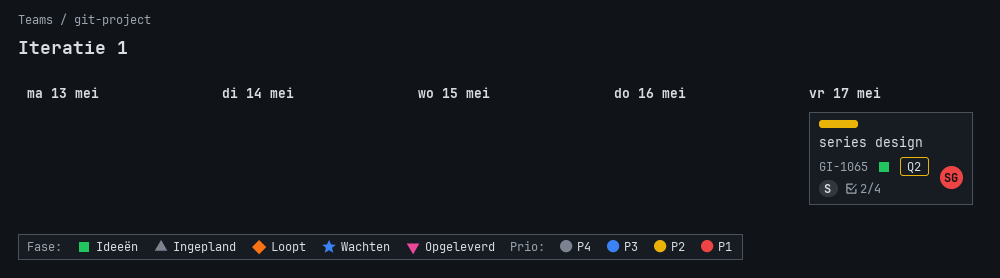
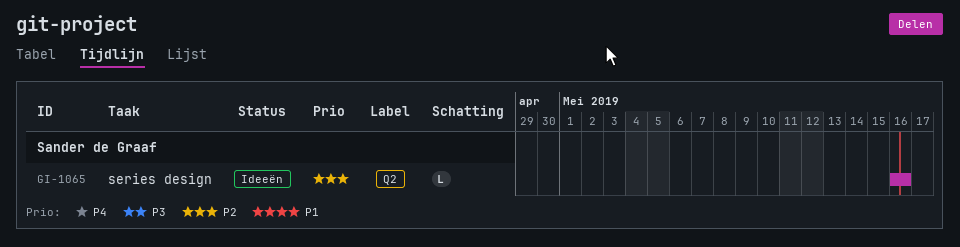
GI-1065, estimate: S -> L
GI-1065, due: May 17 -> May 16

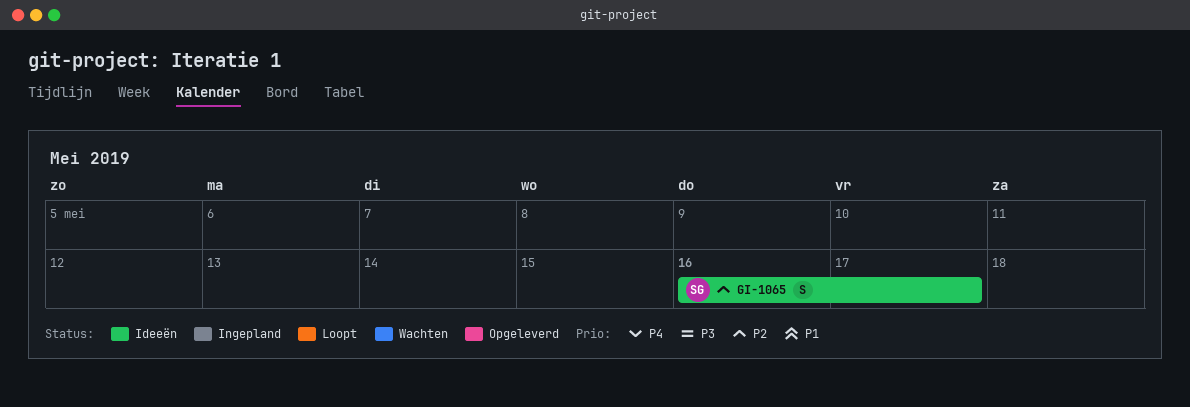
GI-1065, estimate: L -> S
GI-1065, due: May 16 -> May 17

